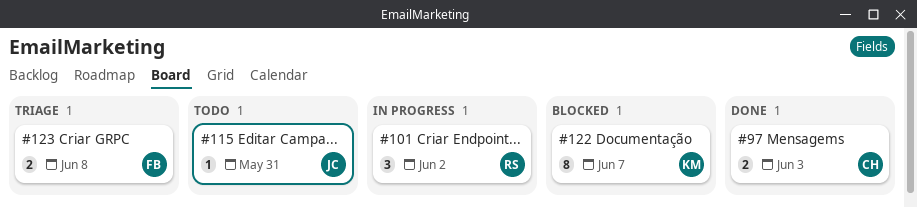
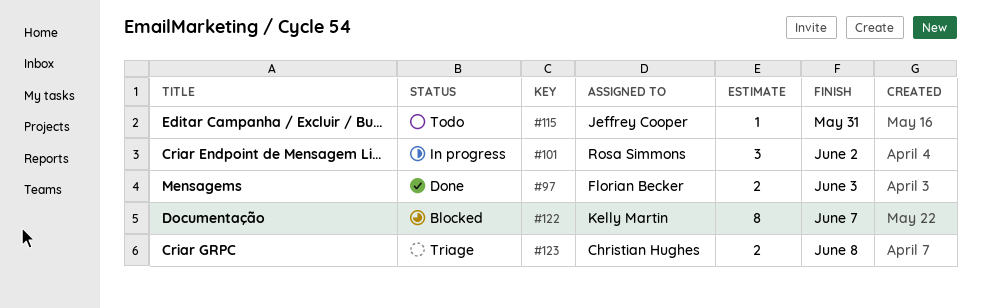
#97, owner: Christian Hughes -> Florian Becker
#123, owner: Florian Becker -> Christian Hughes

